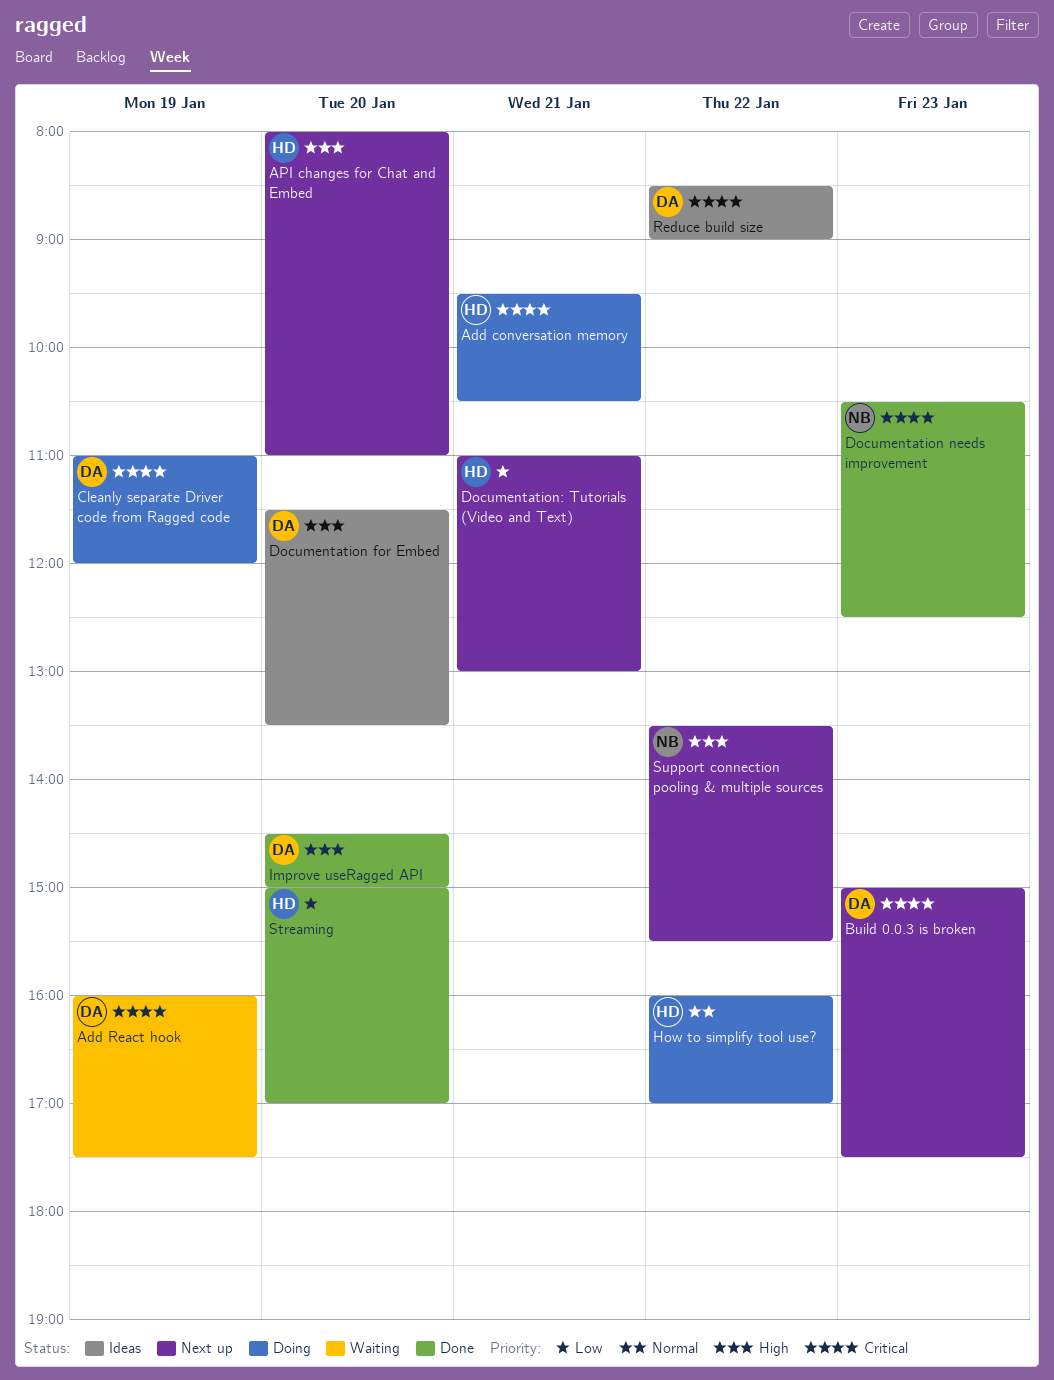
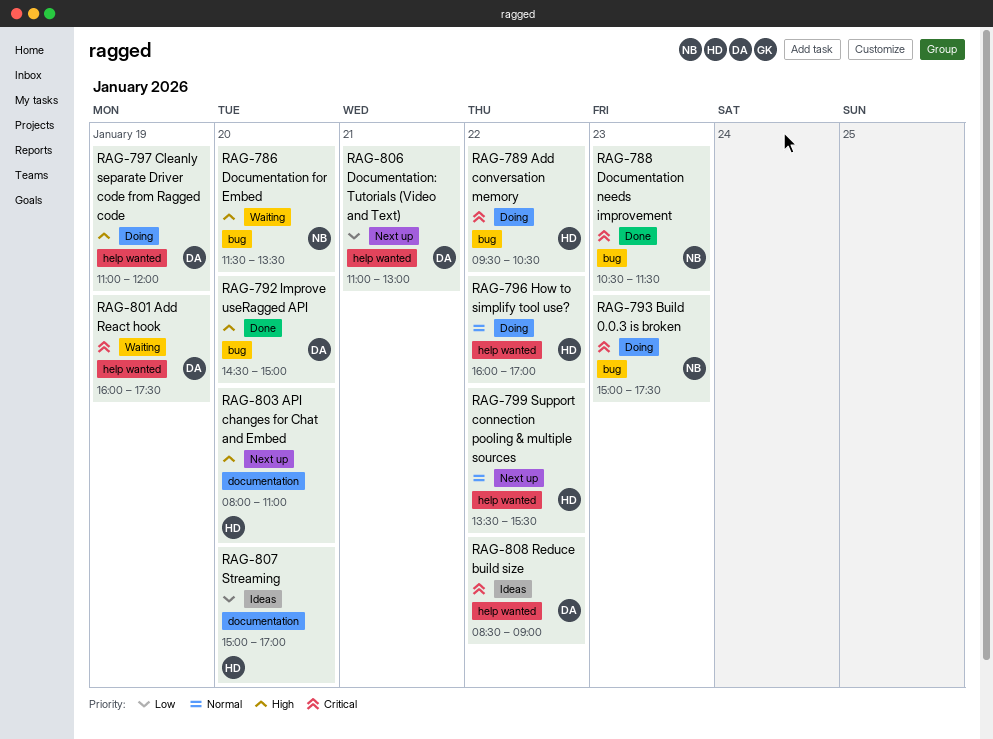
Add conversation memory, day: Jan 21 -> Jan 22
Build 0.0.3 is broken, status: Next up -> Doing
Build 0.0.3 is broken, owner: DA -> NB
Cleanly separate Driver code from Ragged code, priority: Critical -> High
Documentation for Embed, status: Ideas -> Waiting
Documentation for Embed, owner: DA -> NB
Documentation needs improvement, ends: 12:30 -> 11:30
Documentation: Tutorials (Video and Text), owner: HD -> DA
Streaming, status: Done -> Ideas
Support connection pooling & multiple sources, owner: NB -> HD
Support connection pooling & multiple sources, priority: High -> Normal

